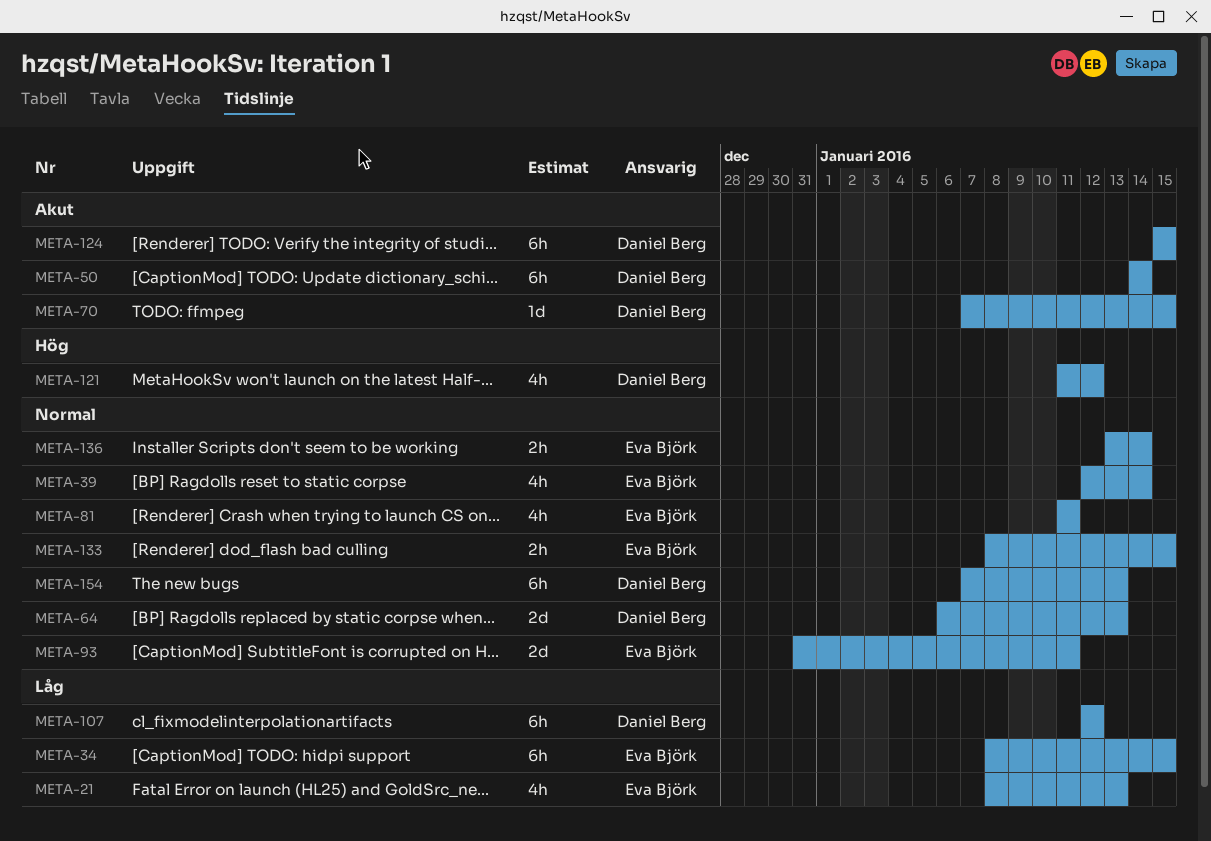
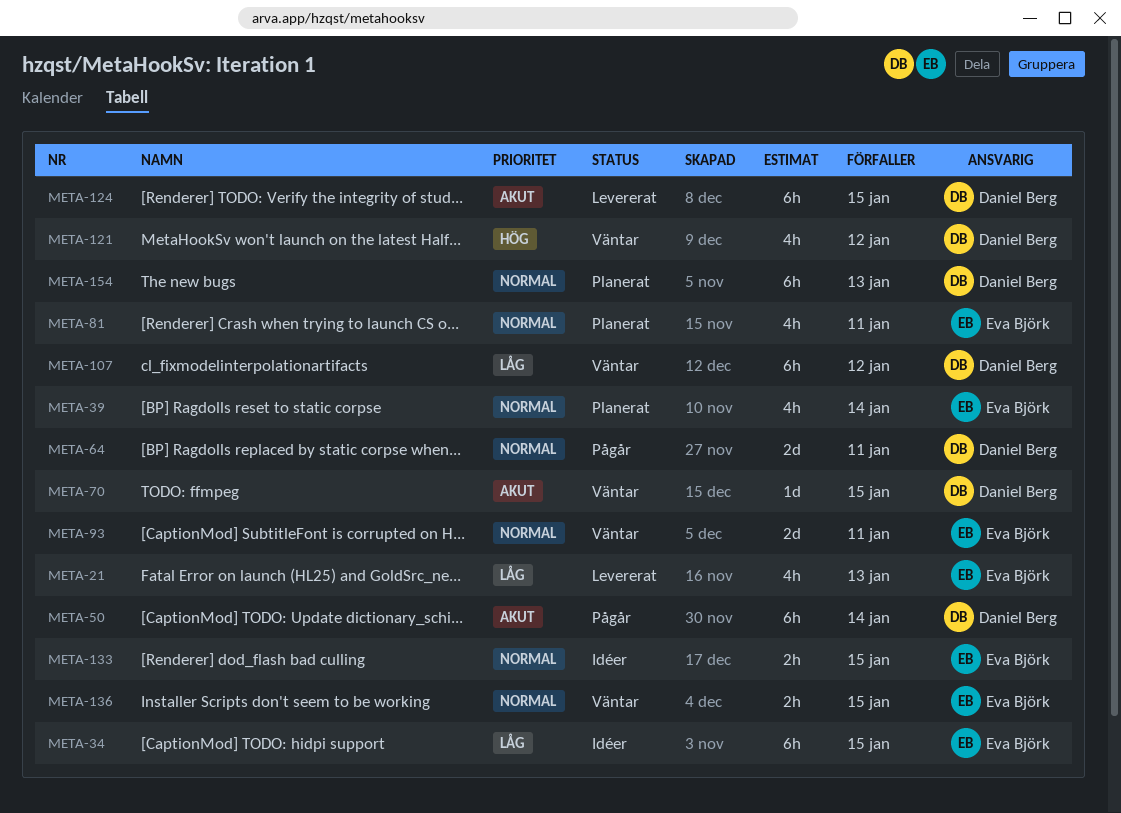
META-64, due: Jan 13 -> Jan 11
META-136, due: Jan 14 -> Jan 15

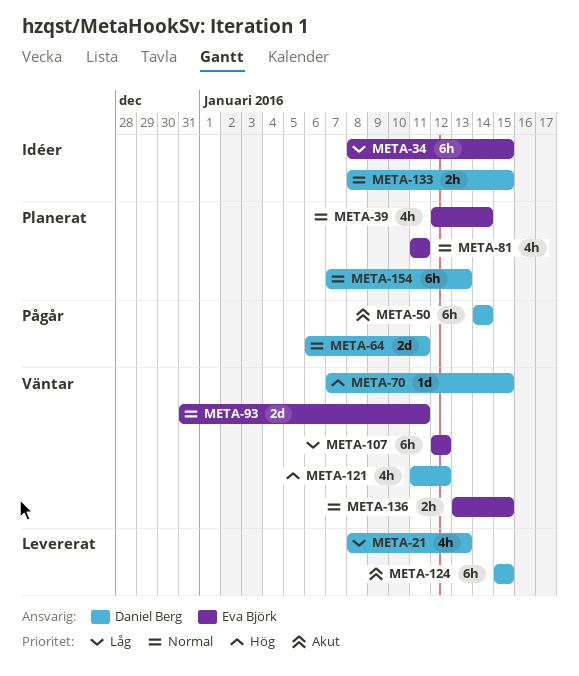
META-21, owner: Eva Björk -> Daniel Berg
META-70, priority: Akut -> Hög
META-107, owner: Daniel Berg -> Eva Björk
META-133, owner: Eva Björk -> Daniel Berg

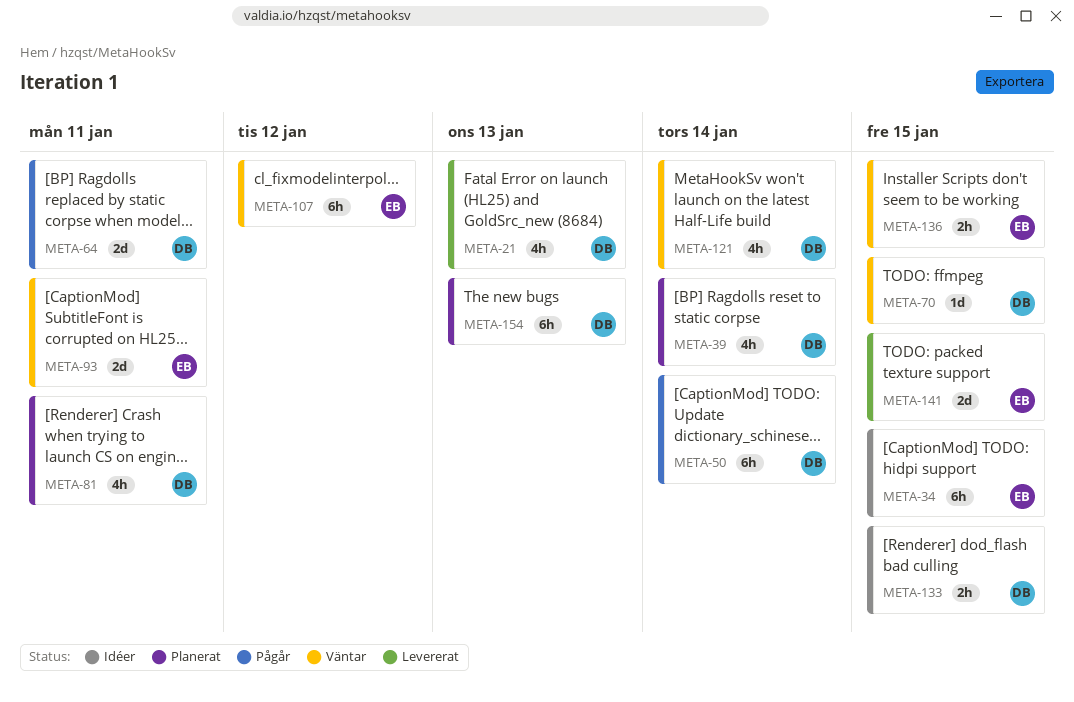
META-39, owner: Eva Björk -> Daniel Berg
META-81, owner: Eva Björk -> Daniel Berg
META-121, due: Jan 12 -> Jan 14
META-124: present -> none
META-141: none -> present

